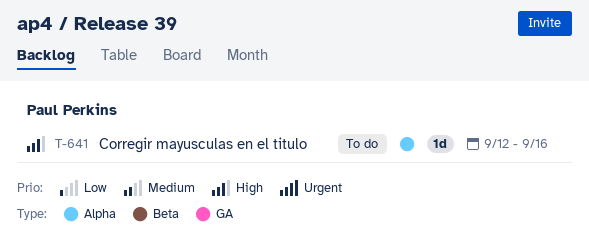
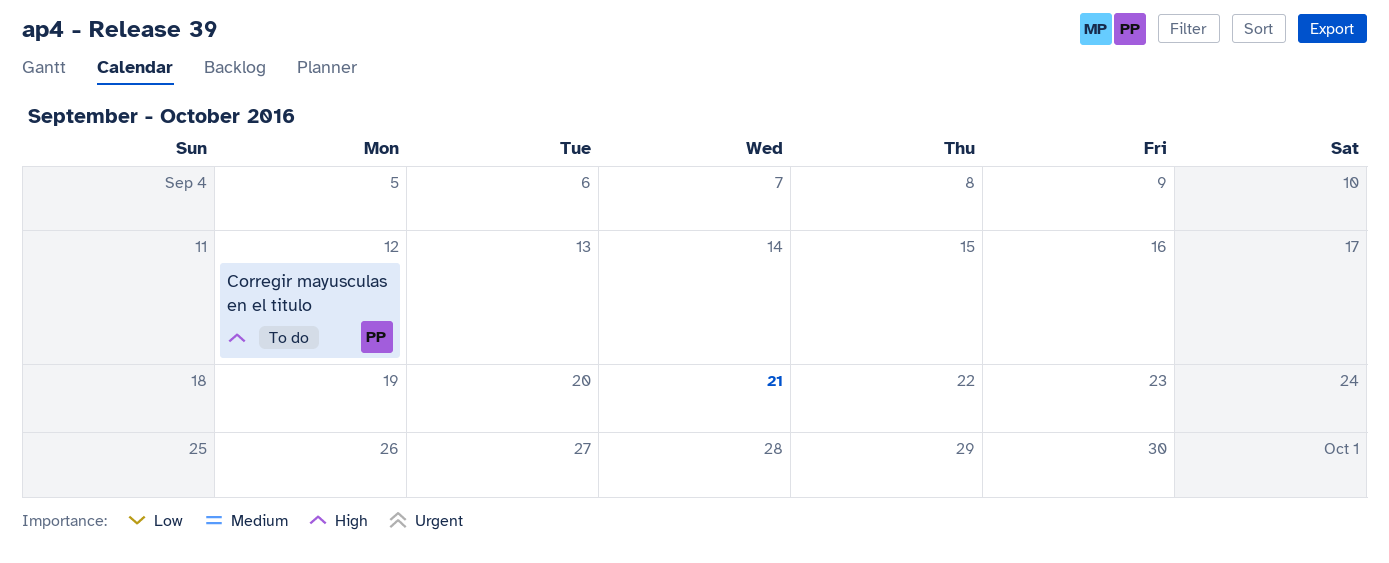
Corregir mayusculas en el titulo, due: Sep 16 -> Sep 12

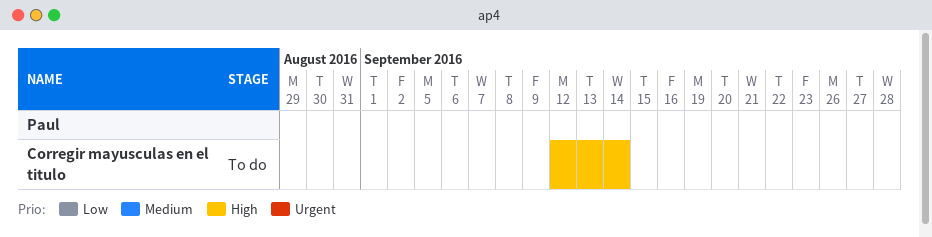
Corregir mayusculas en el titulo, due: Sep 12 -> Sep 14

